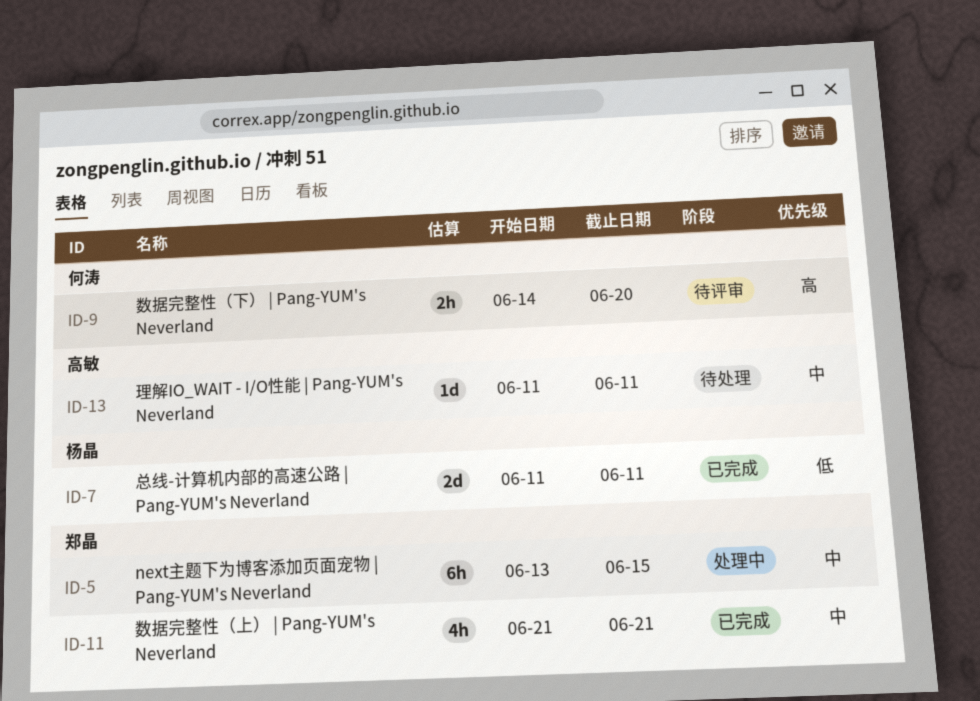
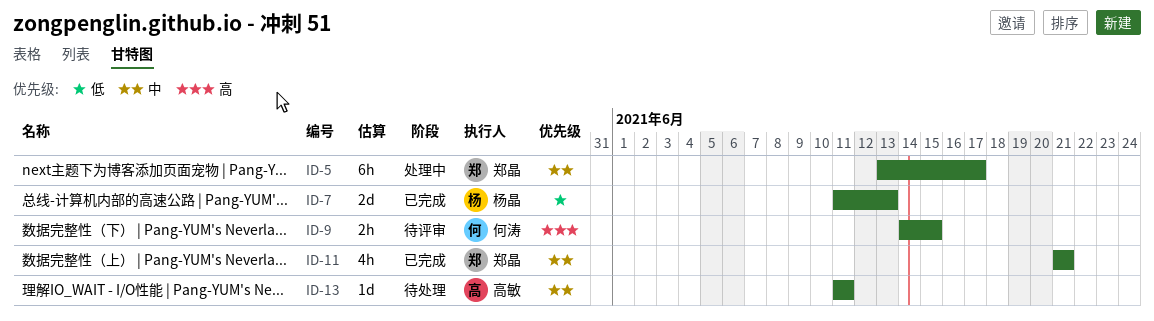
ID-5, due: Jun 15 -> Jun 17
ID-7, due: Jun 11 -> Jun 13
ID-9, due: Jun 20 -> Jun 15

